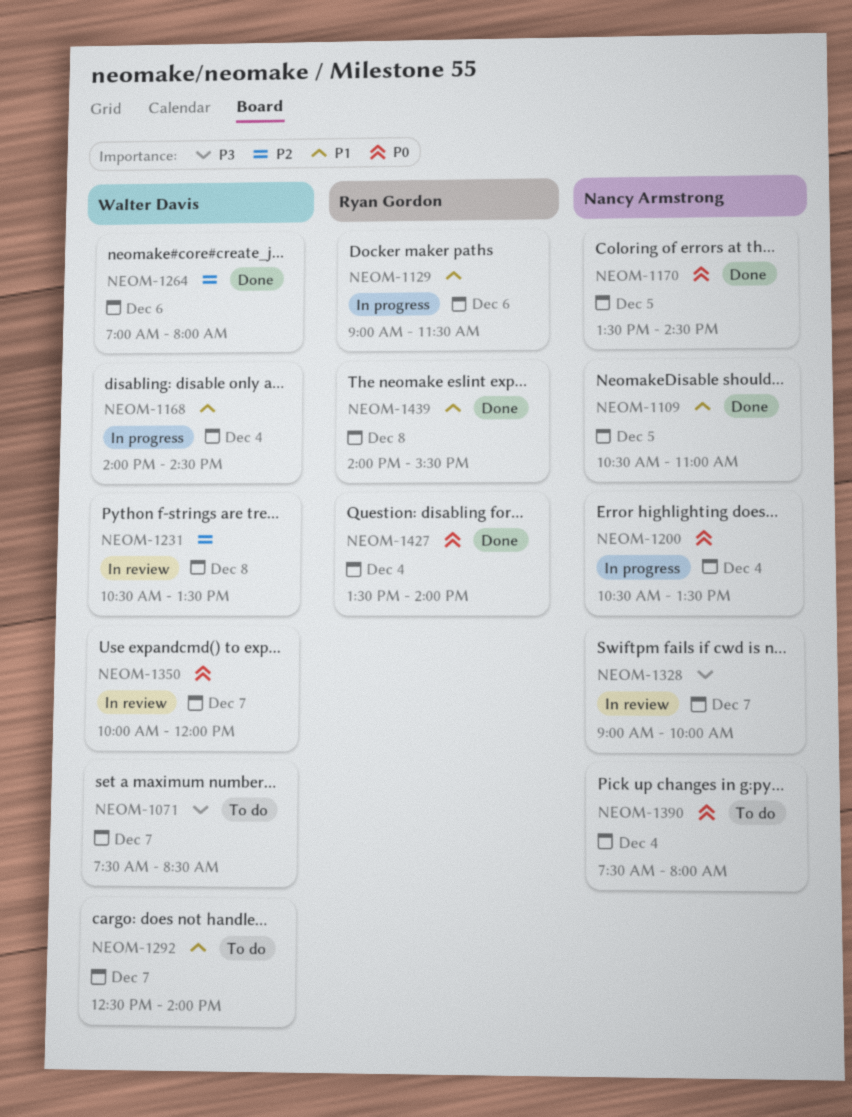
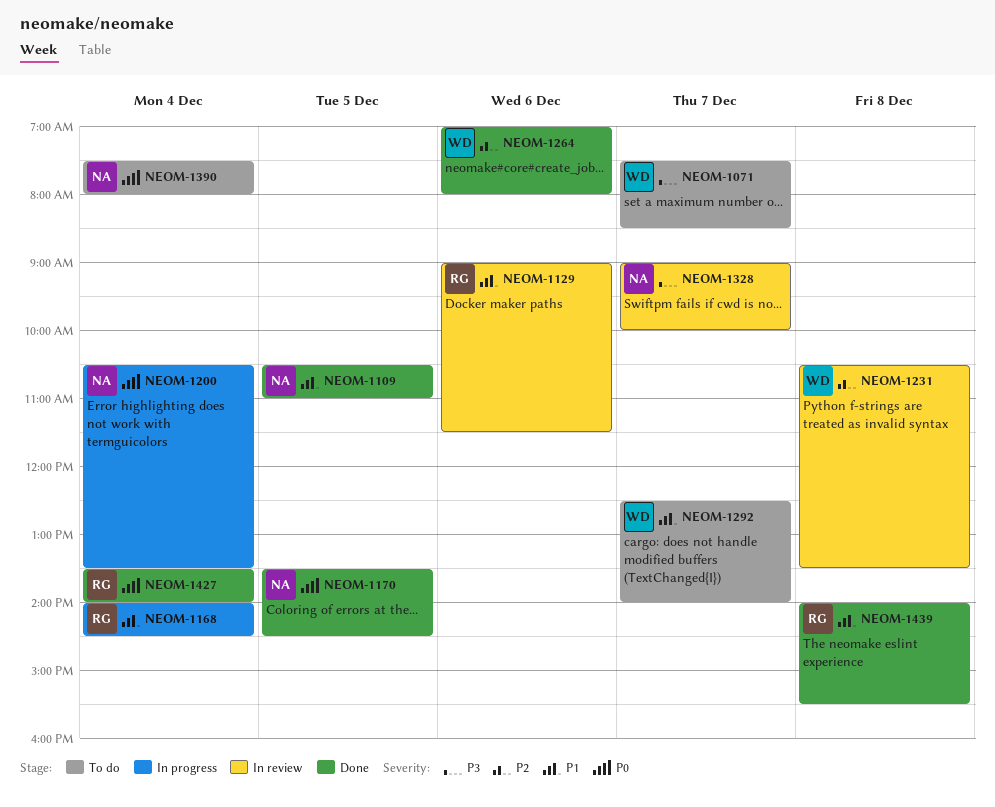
NEOM-1129, status: In progress -> In review
NEOM-1168, owner: Walter Davis -> Ryan Gordon
NEOM-1350: present -> none

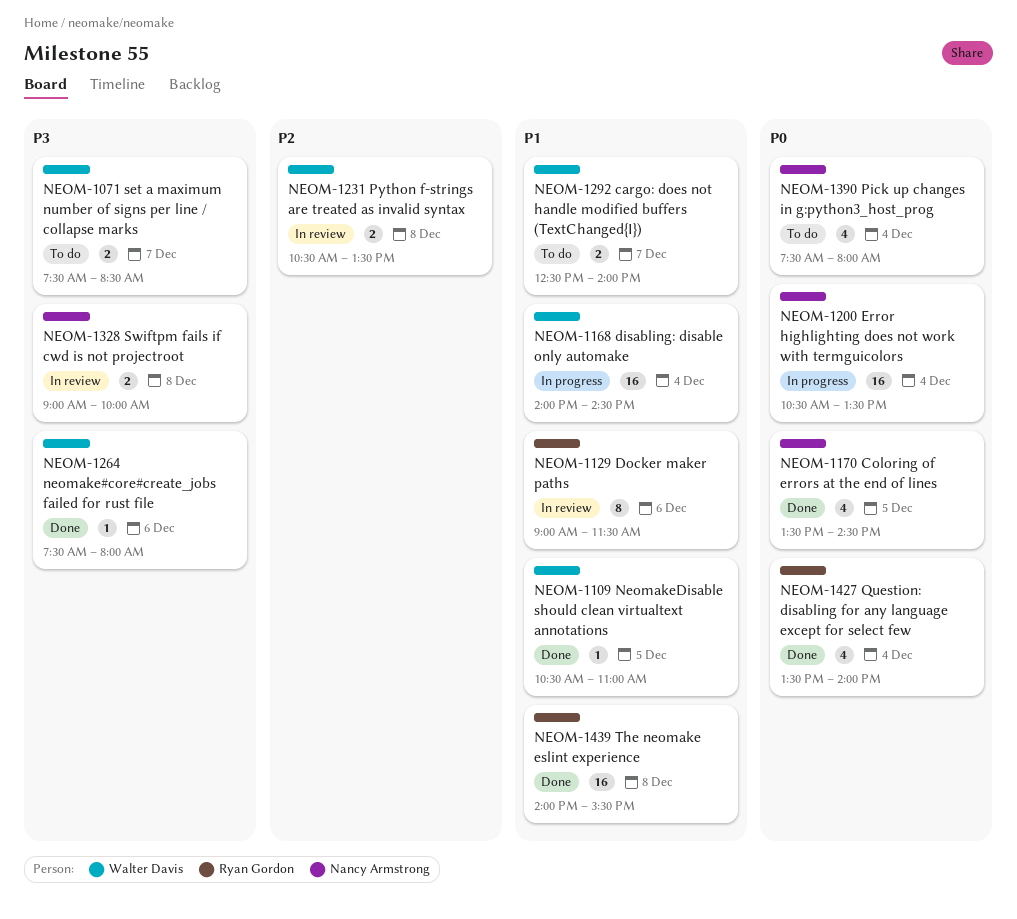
NEOM-1109, owner: Nancy Armstrong -> Walter Davis
NEOM-1168, owner: Ryan Gordon -> Walter Davis
NEOM-1264, priority: P2 -> P3
NEOM-1264, begins: 07:00 -> 07:30
NEOM-1328, day: Dec 7 -> Dec 8

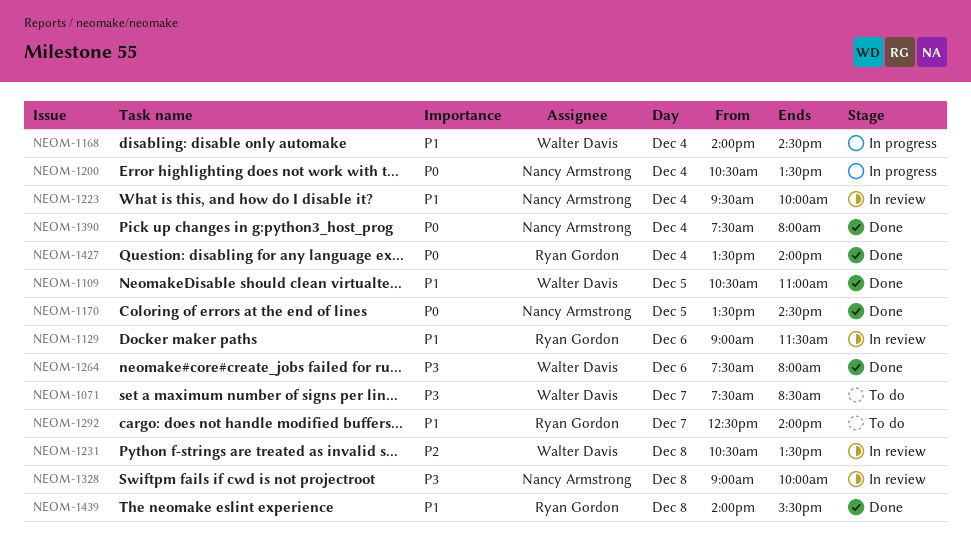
NEOM-1223: none -> present
NEOM-1292, owner: Walter Davis -> Ryan Gordon
NEOM-1390, status: To do -> Done

